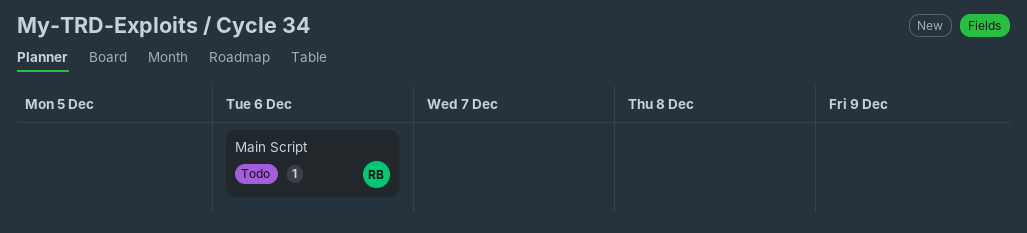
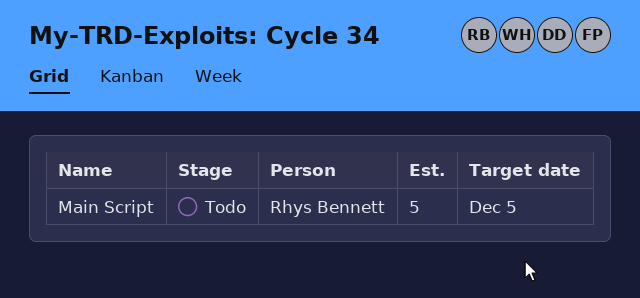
Main Script, estimate: 1 -> 5
Main Script, due: Dec 6 -> Dec 5

